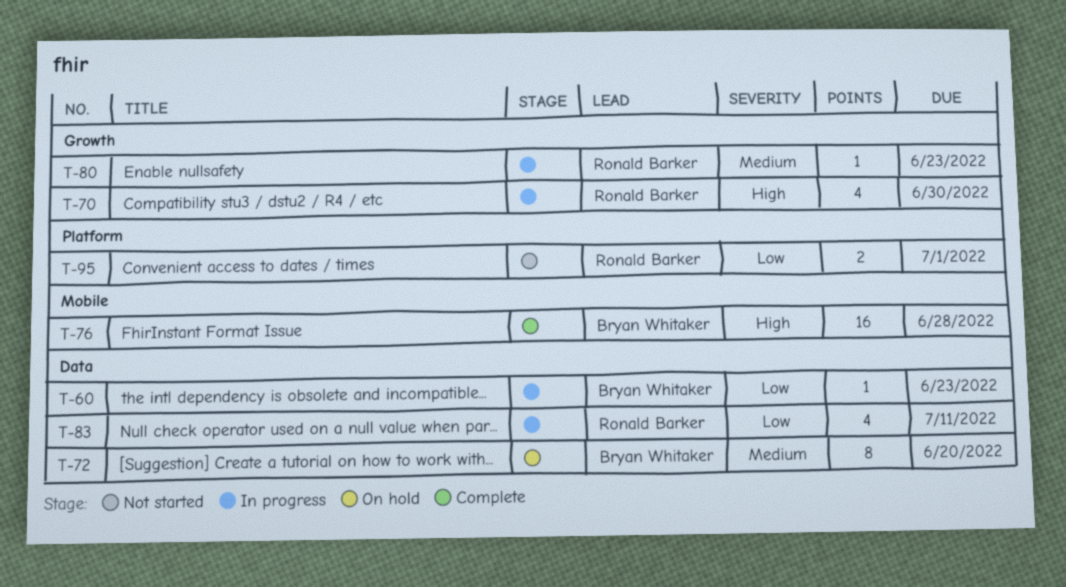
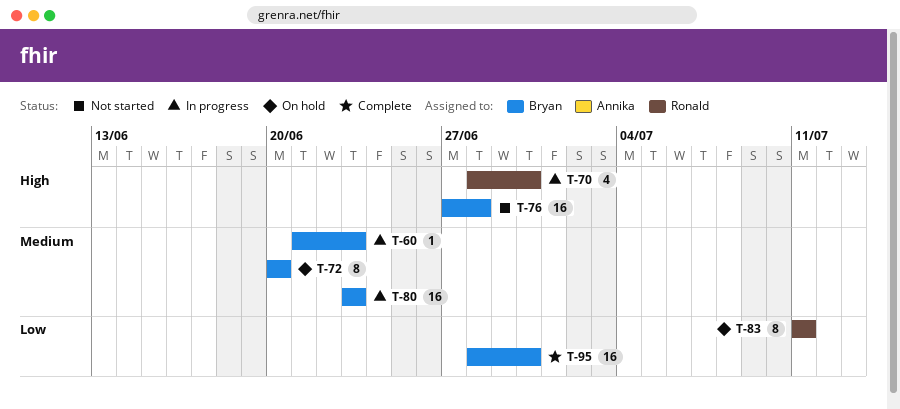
T-60, priority: Low -> Medium
T-76, status: Complete -> Not started
T-80, owner: Ronald Barker -> Bryan Whitaker
T-80, estimate: 1 -> 16
T-83, status: In progress -> On hold
T-83, estimate: 4 -> 8
T-95, status: Not started -> Complete
T-95, owner: Ronald Barker -> Bryan Whitaker
T-95, estimate: 2 -> 16
T-95, due: Jul 1 -> Jun 30

